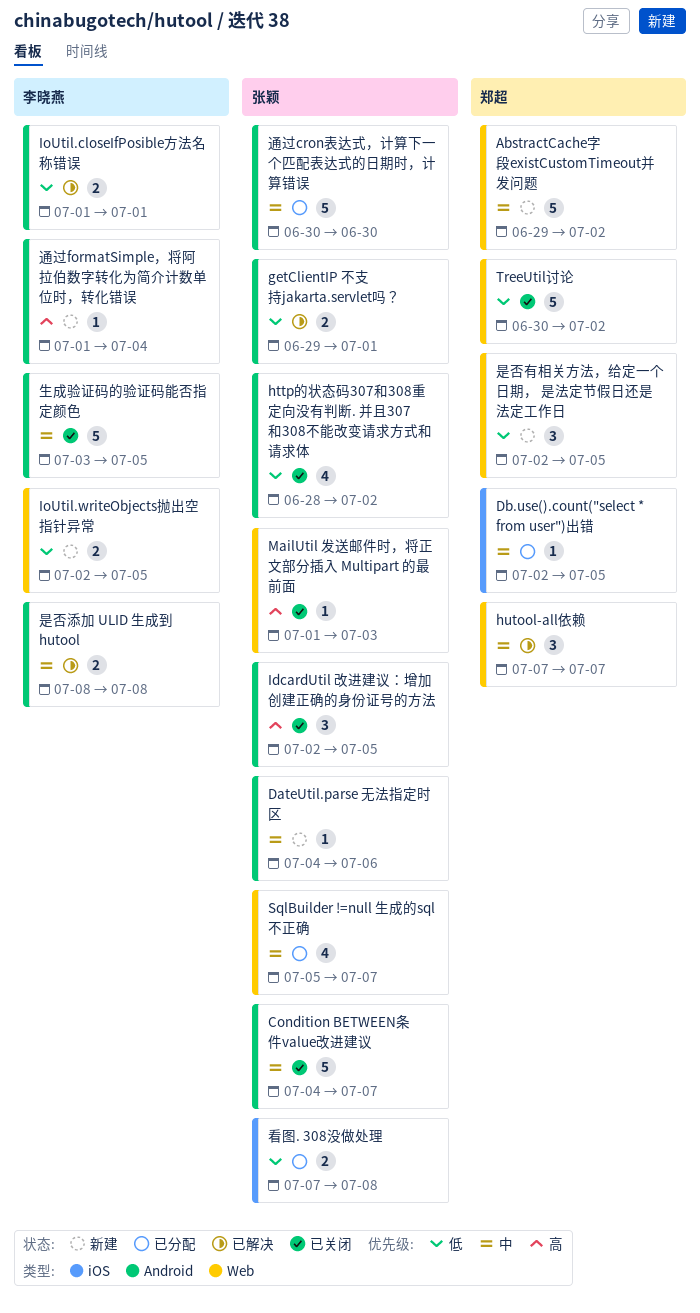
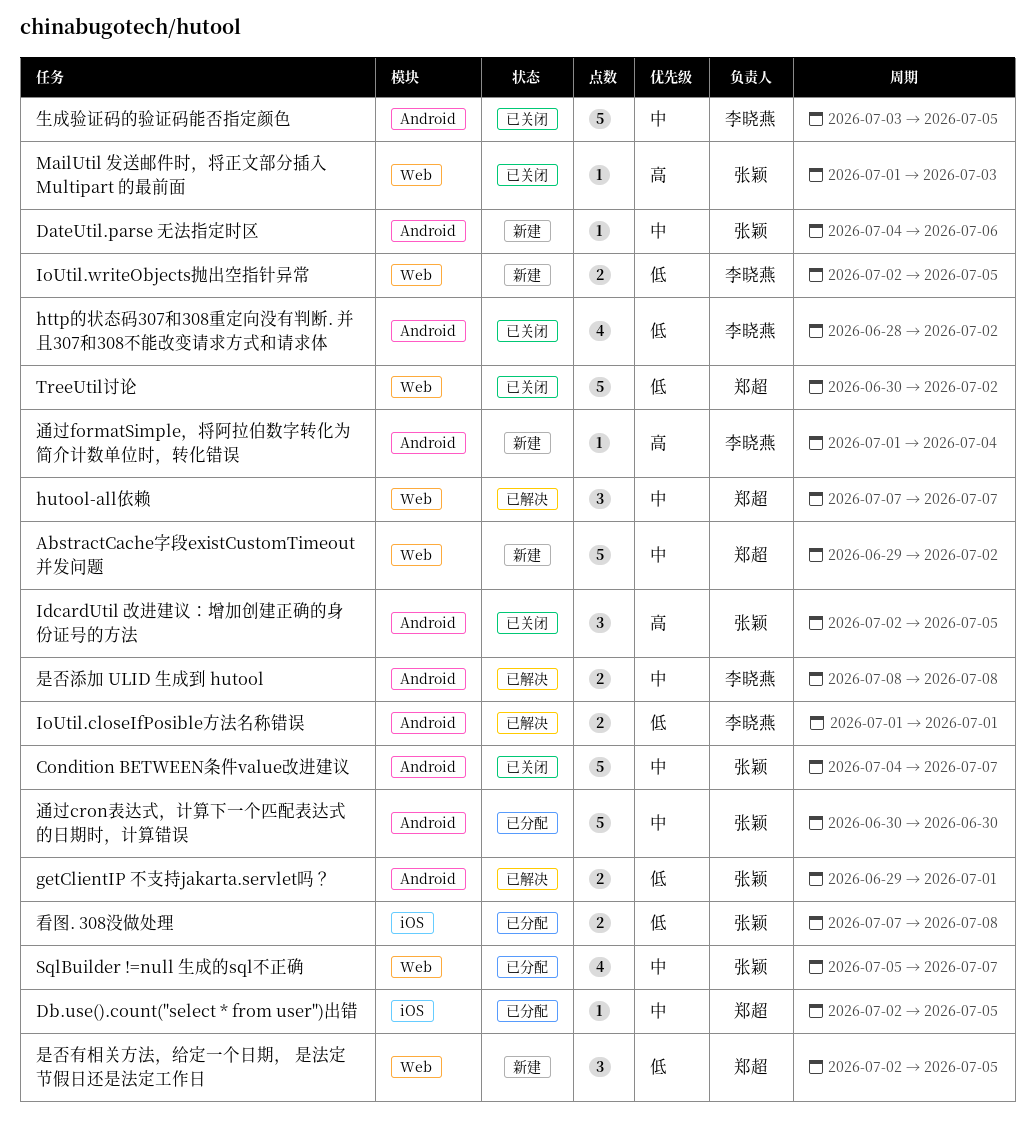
http的状态码307和308重定向没有判断. 并且307和308不能改变请求方式和请求体, owner: 张颖 -> 李晓燕

